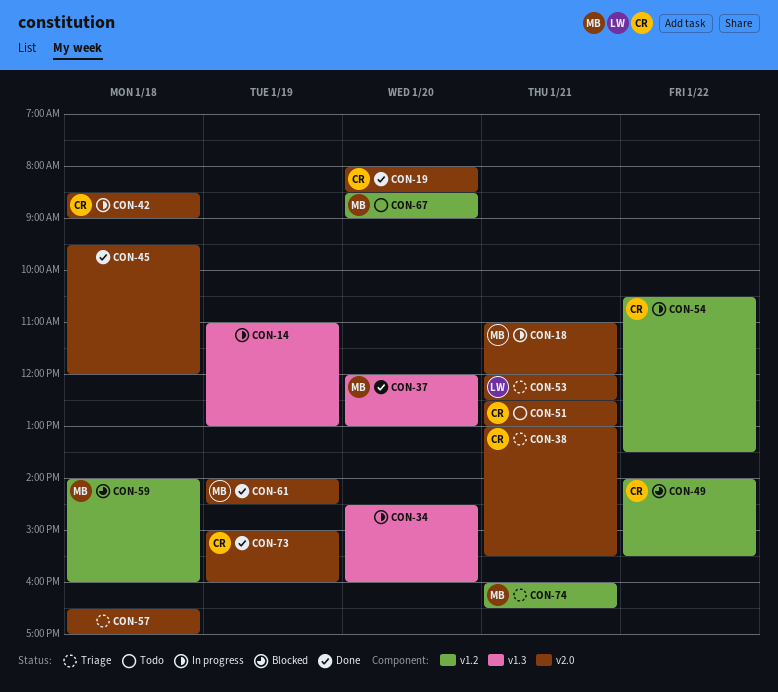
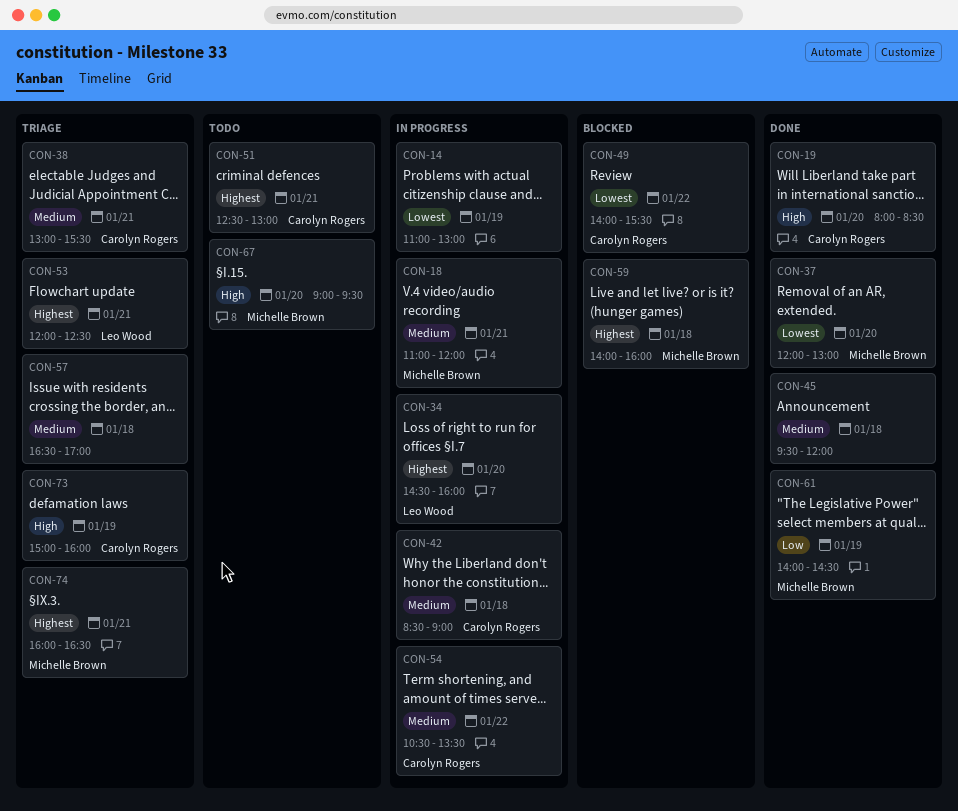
CON-34, owner: none -> Leo Wood
CON-67, begins: 08:30 -> 09:00
CON-67, ends: 09:00 -> 09:30
CON-73, status: Done -> Triage

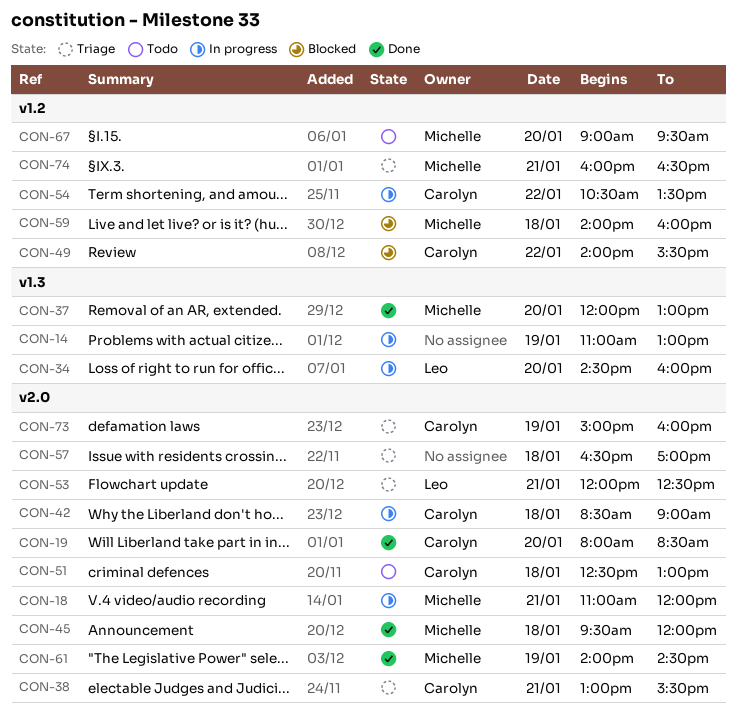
CON-45, owner: none -> Michelle Brown
CON-51, day: Jan 21 -> Jan 18

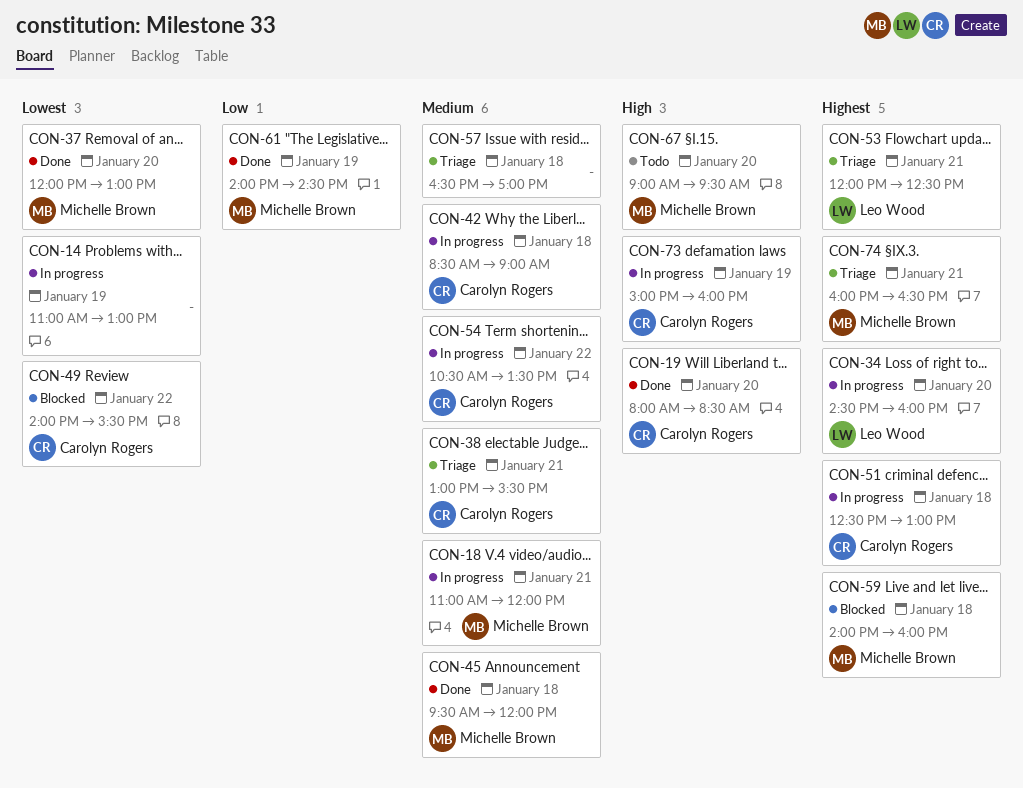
CON-51, status: Todo -> In progress
CON-73, status: Triage -> In progress

